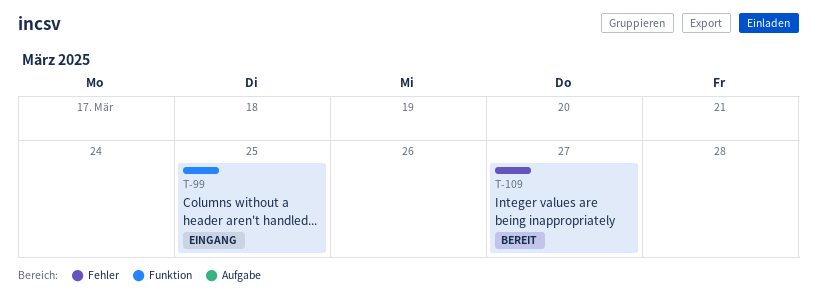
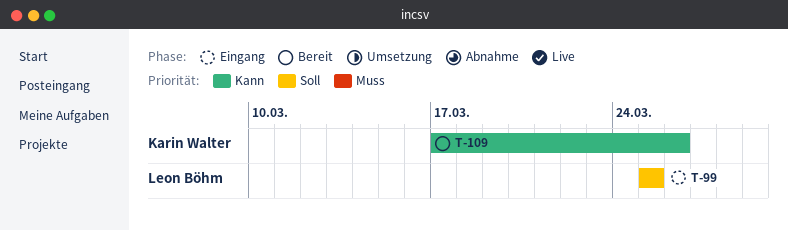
T-109, due: Mar 27 -> Mar 26

